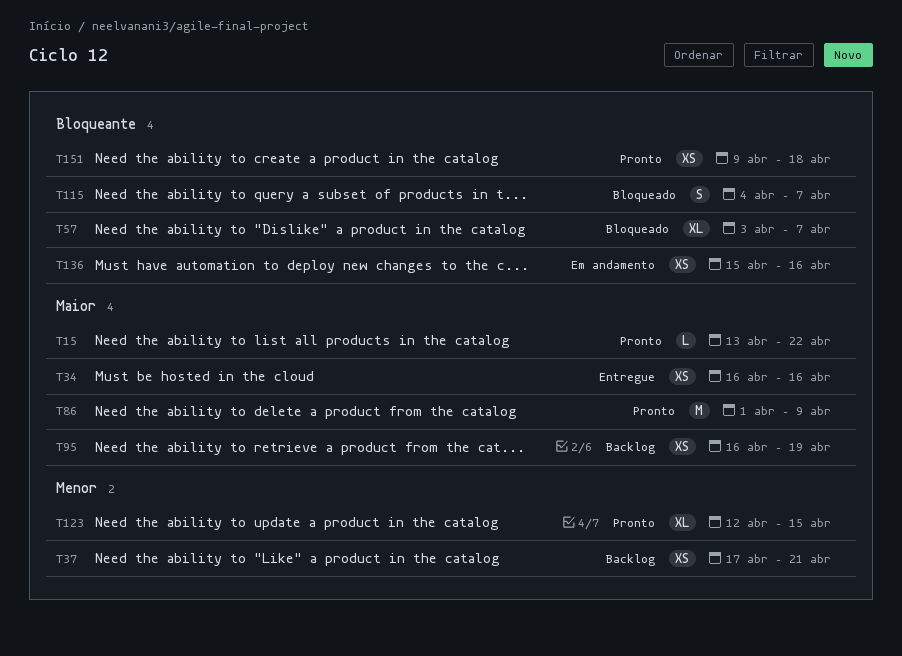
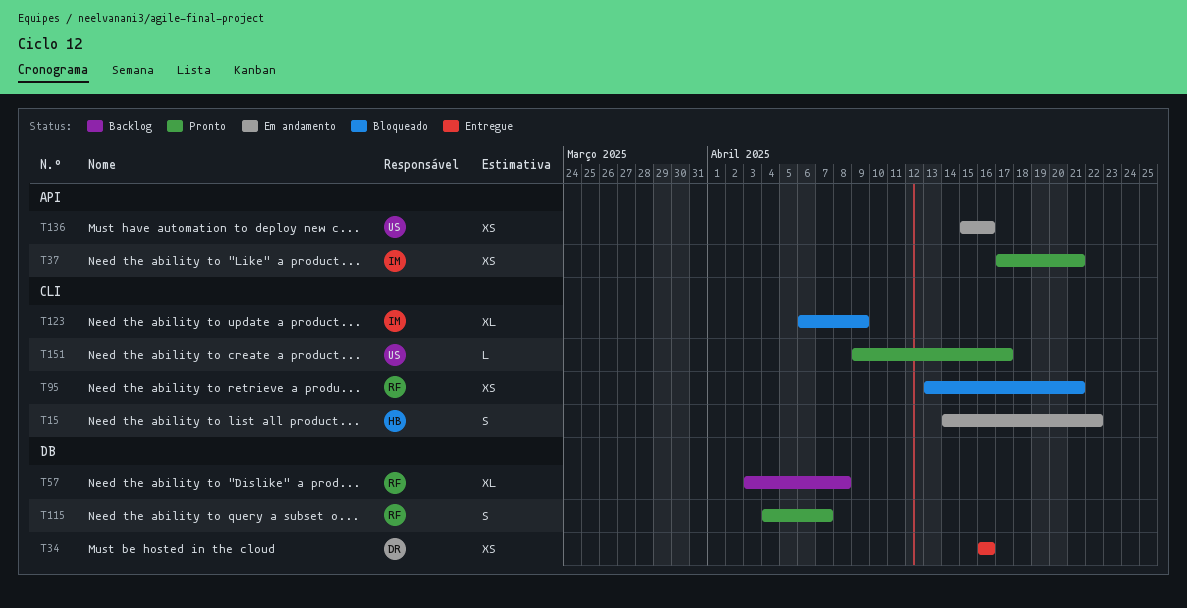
T15, status: Pronto -> Em andamento
T15, estimate: L -> S
T15, start: Apr 13 -> Apr 14
T37, status: Backlog -> Pronto
T57, status: Bloqueado -> Backlog
T57, due: Apr 7 -> Apr 8
T86: present -> none
T95, status: Backlog -> Bloqueado
T95, start: Apr 16 -> Apr 13
T95, due: Apr 19 -> Apr 21
T115, status: Bloqueado -> Pronto
T123, status: Pronto -> Bloqueado
T123, start: Apr 12 -> Apr 6
T123, due: Apr 15 -> Apr 9
T151, estimate: XS -> L
T151, due: Apr 18 -> Apr 17

